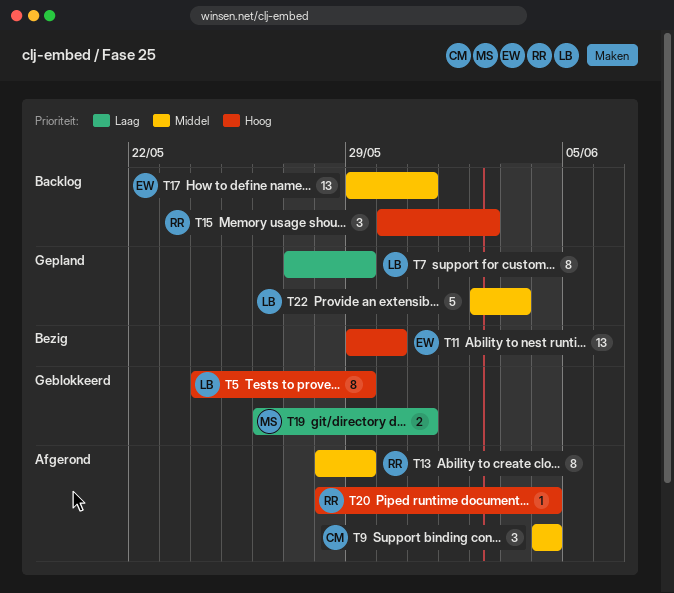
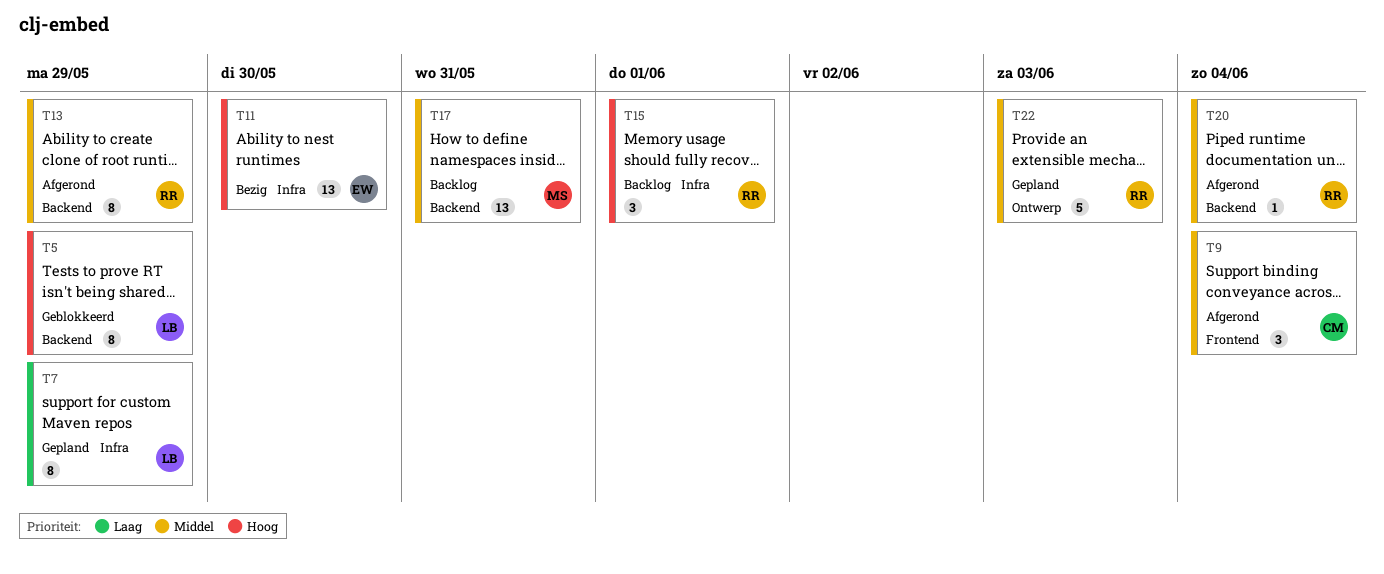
T15, due: Jun 2 -> Jun 1
T17, owner: EW -> MS
T19: present -> none
T20, priority: Hoog -> Middel
T22, owner: LB -> RR

